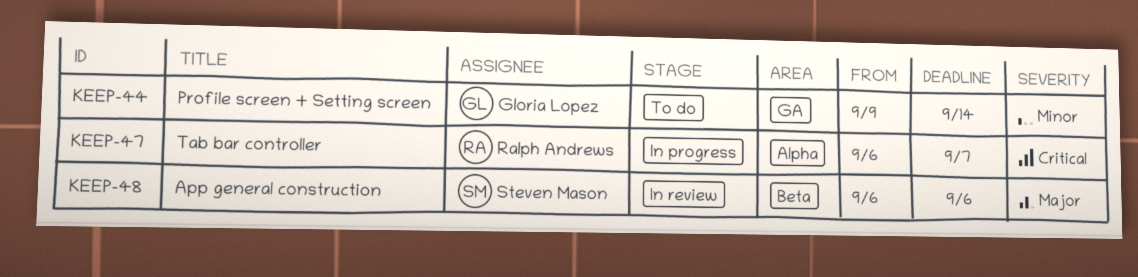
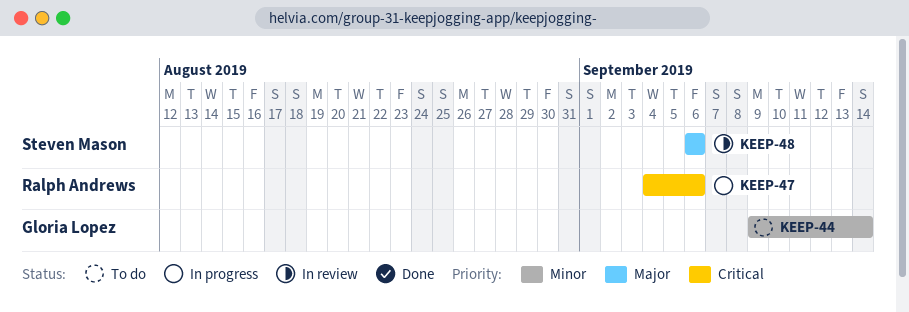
KEEP-47, start: Sep 6 -> Sep 4
KEEP-47, due: Sep 7 -> Sep 6

